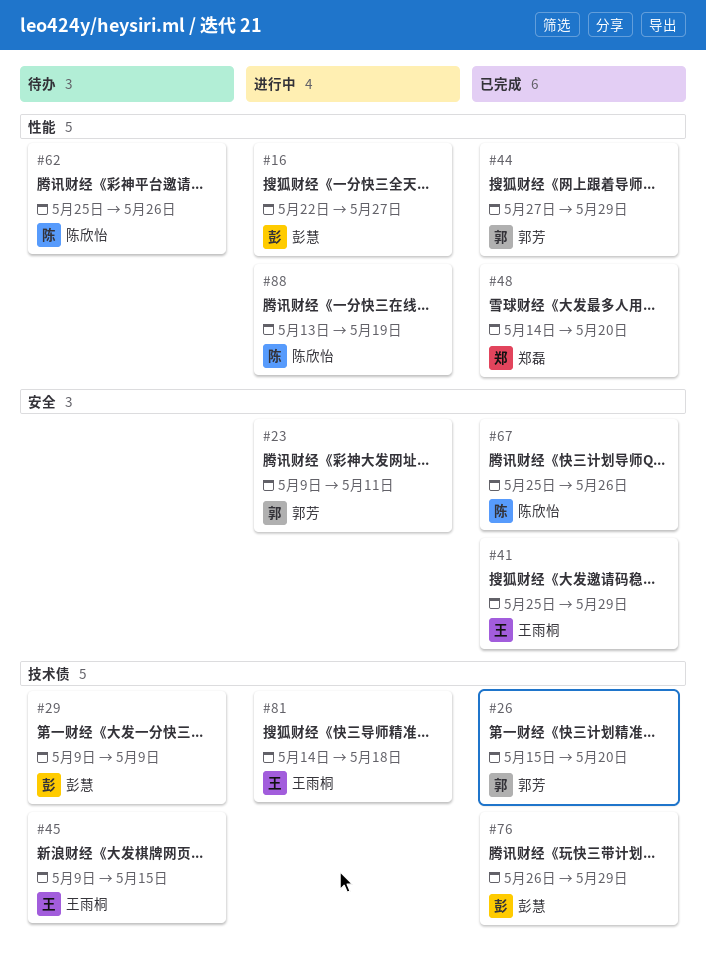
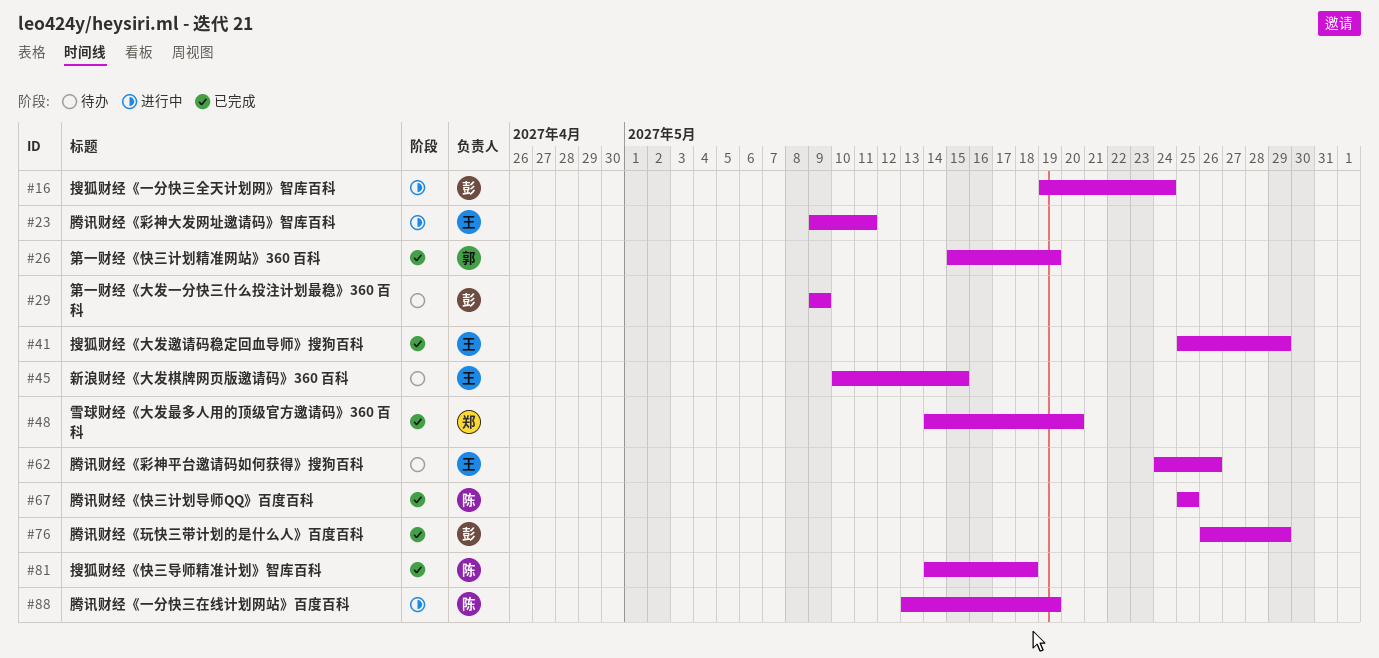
#16, start: May 22 -> May 19
#16, due: May 27 -> May 24
#23, owner: 郭芳 -> 王雨桐
#26, due: May 20 -> May 19
#44: present -> none
#45, start: May 9 -> May 10
#62, owner: 陈欣怡 -> 王雨桐
#62, start: May 25 -> May 24
#67, due: May 26 -> May 25
#81, status: 进行中 -> 已完成
#81, owner: 王雨桐 -> 陈欣怡

